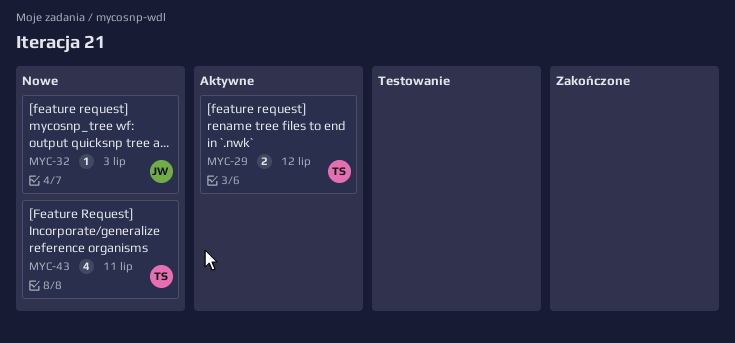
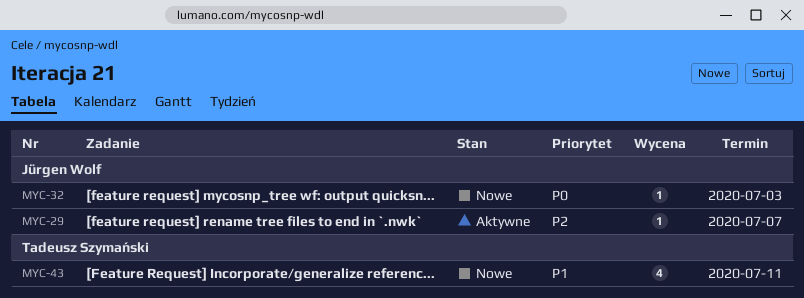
MYC-29, owner: Tadeusz Szymański -> Jürgen Wolf
MYC-29, estimate: 2 -> 1
MYC-29, due: Jul 12 -> Jul 7

